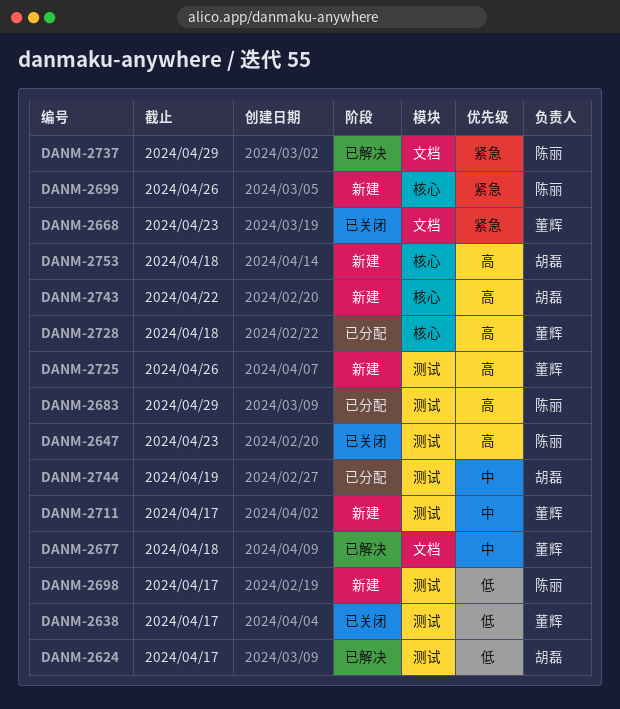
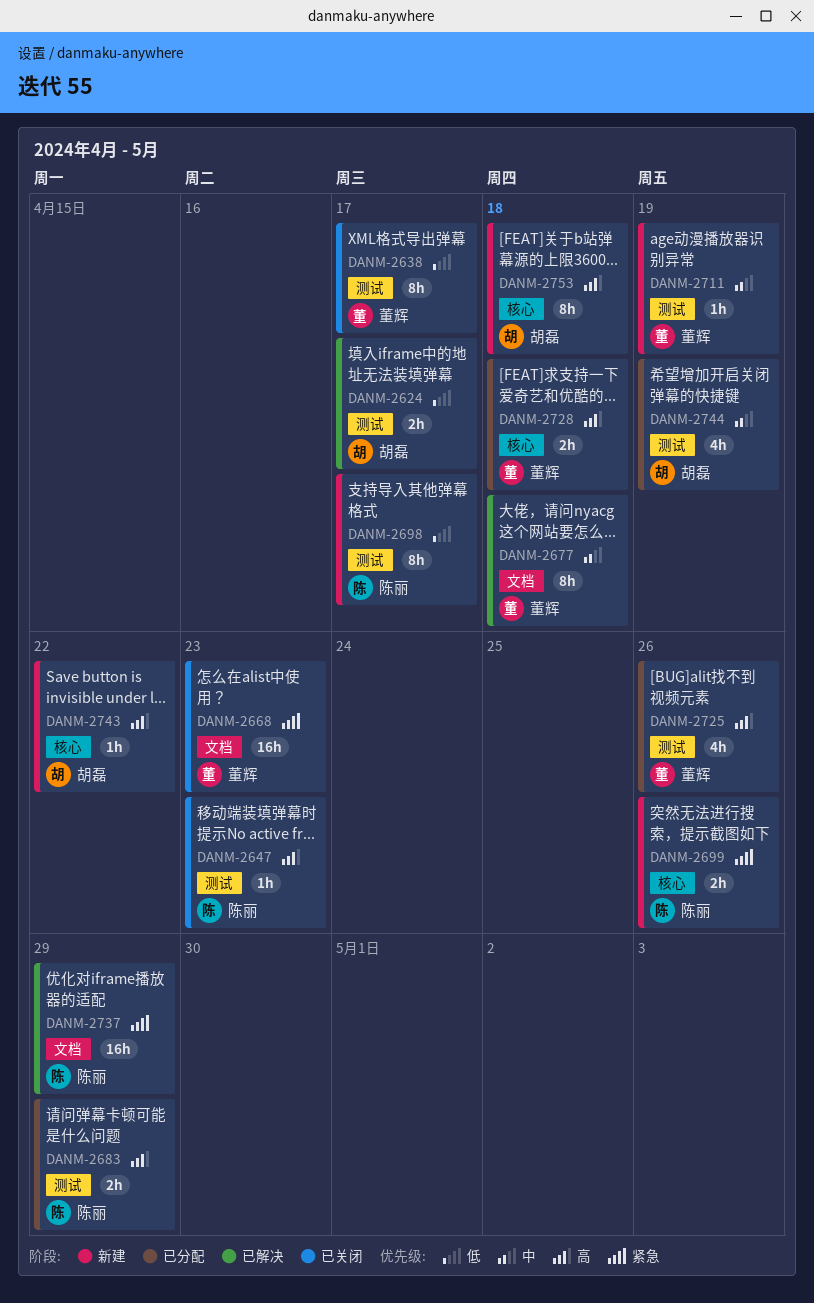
DANM-2711, due: Apr 17 -> Apr 19
DANM-2725, status: 新建 -> 已分配

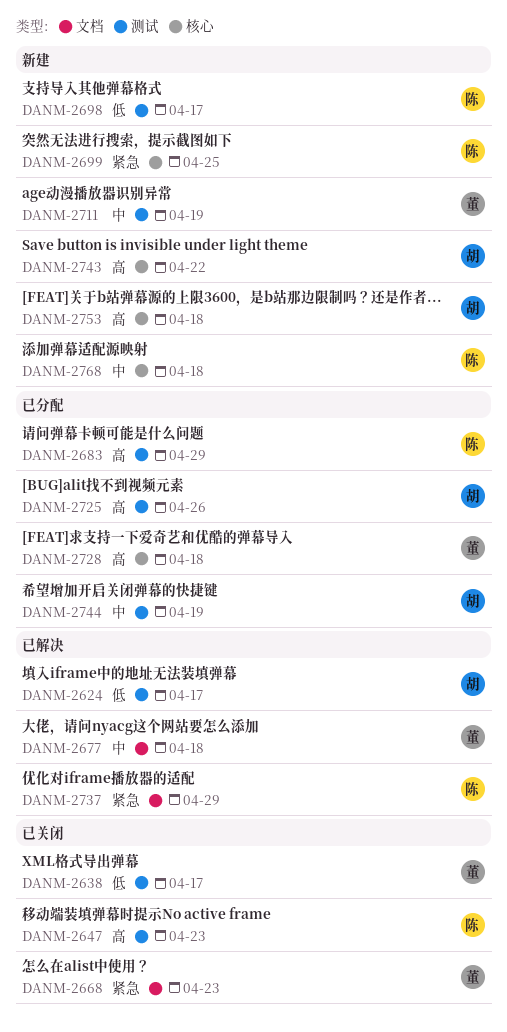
DANM-2699, due: Apr 26 -> Apr 25
DANM-2725, owner: 董辉 -> 胡磊
DANM-2768: none -> present

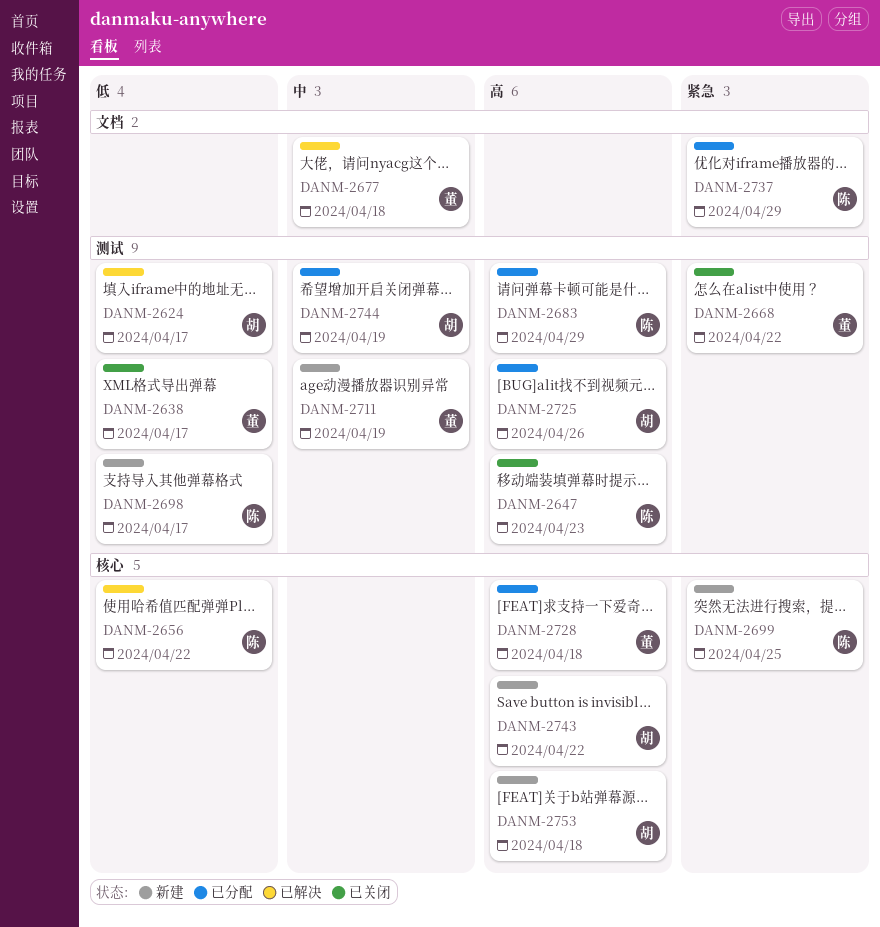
DANM-2656: none -> present
DANM-2668, label: 文档 -> 测试
DANM-2668, due: Apr 23 -> Apr 22
DANM-2737, status: 已解决 -> 已分配
DANM-2768: present -> none

